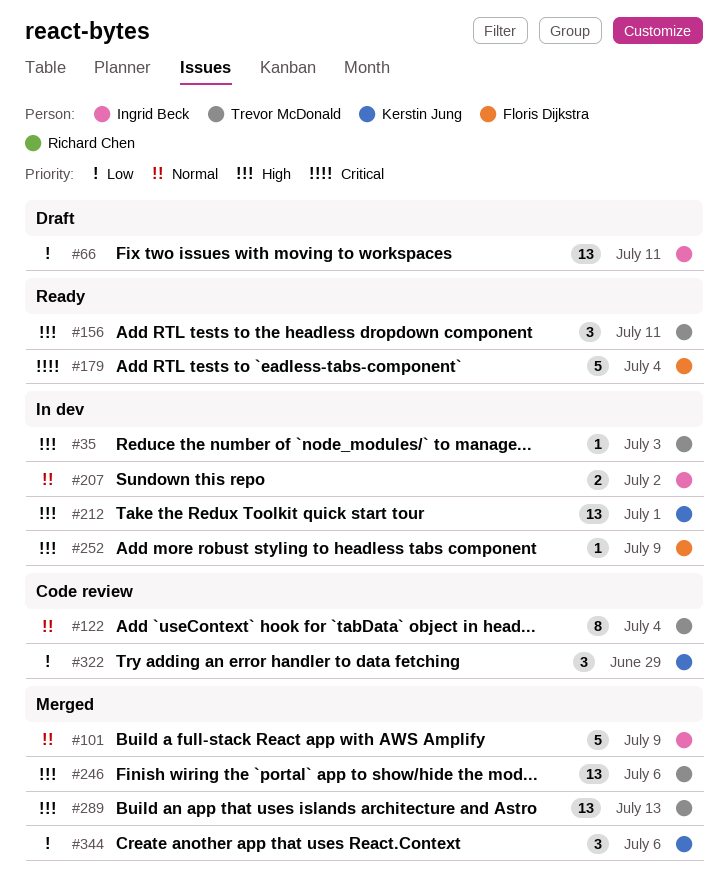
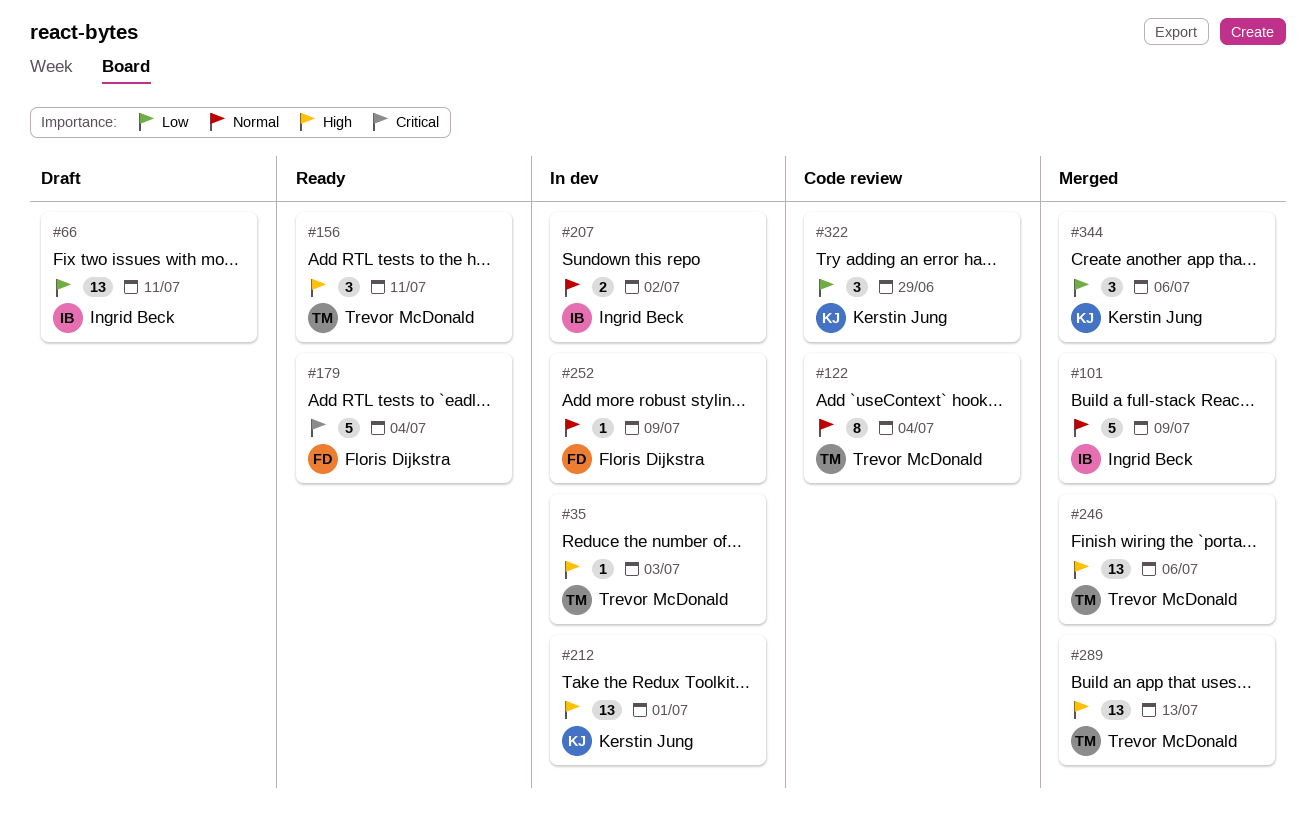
#252, priority: High -> Normal

